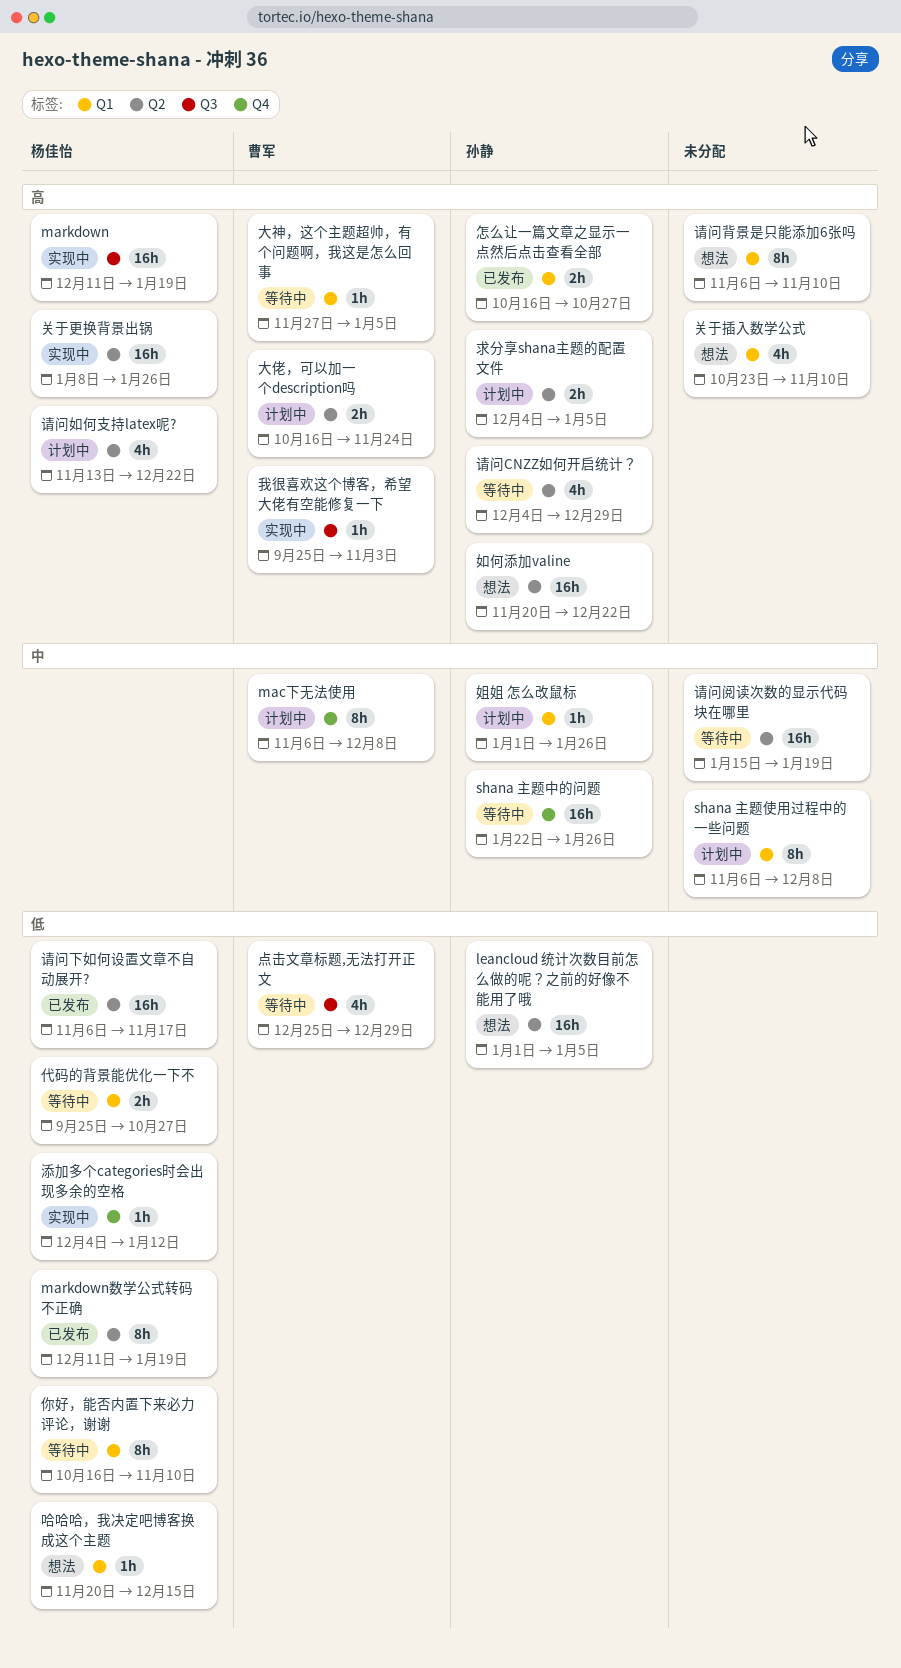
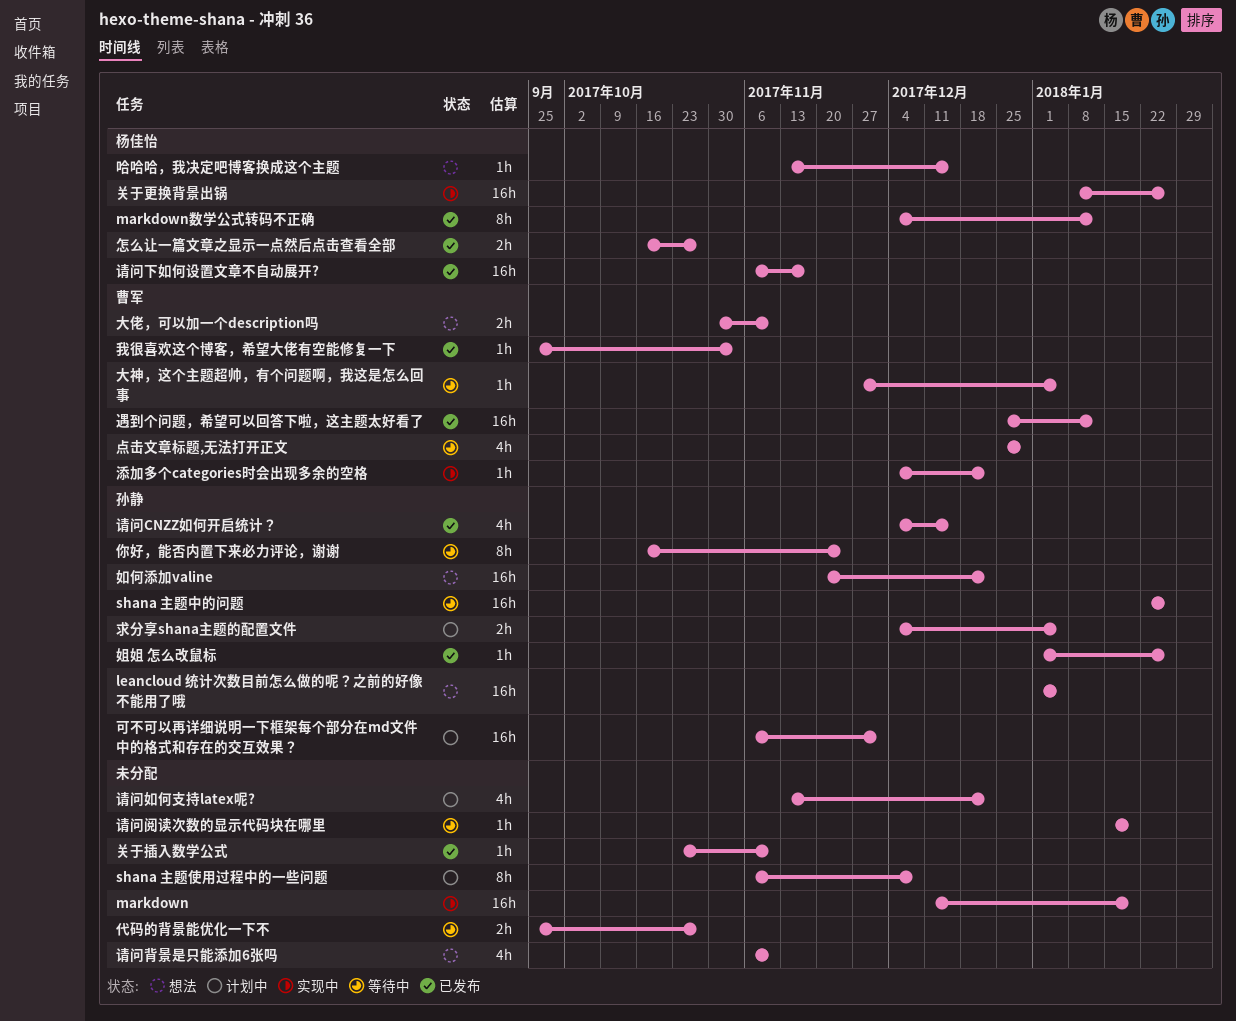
mac下无法使用: present -> none
markdown, owner: 杨佳怡 -> none
markdown数学公式转码不正确, start: Dec 11 -> Dec 4
markdown数学公式转码不正确, due: Jan 19 -> Jan 12
代码的背景能优化一下不, owner: 杨佳怡 -> none
你好，能否内置下来必力评论，谢谢, owner: 杨佳怡 -> 孙静
你好，能否内置下来必力评论，谢谢, due: Nov 10 -> Nov 24
关于插入数学公式, status: 想法 -> 已发布
关于插入数学公式, estimate: 4h -> 1h
可不可以再详细说明一下框架每个部分在md文件中的格式和存在的交互效果？: none -> present
哈哈哈，我决定吧博客换成这个主题, start: Nov 20 -> Nov 13
大佬，可以加一个description吗, status: 计划中 -> 想法
大佬，可以加一个description吗, start: Oct 16 -> Oct 30
大佬，可以加一个description吗, due: Nov 24 -> Nov 10
姐姐 怎么改鼠标, status: 计划中 -> 已发布
怎么让一篇文章之显示一点然后点击查看全部, owner: 孙静 -> 杨佳怡
我很喜欢这个博客，希望大佬有空能修复一下, status: 实现中 -> 已发布
添加多个categories时会出现多余的空格, owner: 杨佳怡 -> 曹军
添加多个categories时会出现多余的空格, due: Jan 12 -> Dec 22
请问CNZZ如何开启统计？, status: 等待中 -> 已发布
请问CNZZ如何开启统计？, due: Dec 29 -> Dec 15
请问如何支持latex呢?, owner: 杨佳怡 -> none
请问背景是只能添加6张吗, estimate: 8h -> 4h
请问阅读次数的显示代码块在哪里, estimate: 16h -> 1h
遇到个问题，希望可以回答下啦，这主题太好看了: none -> present

